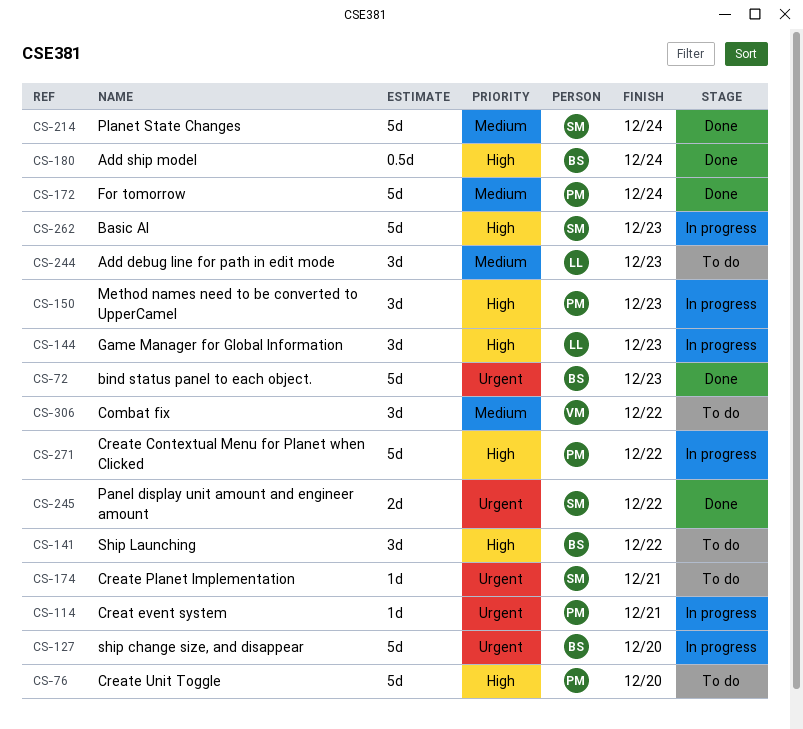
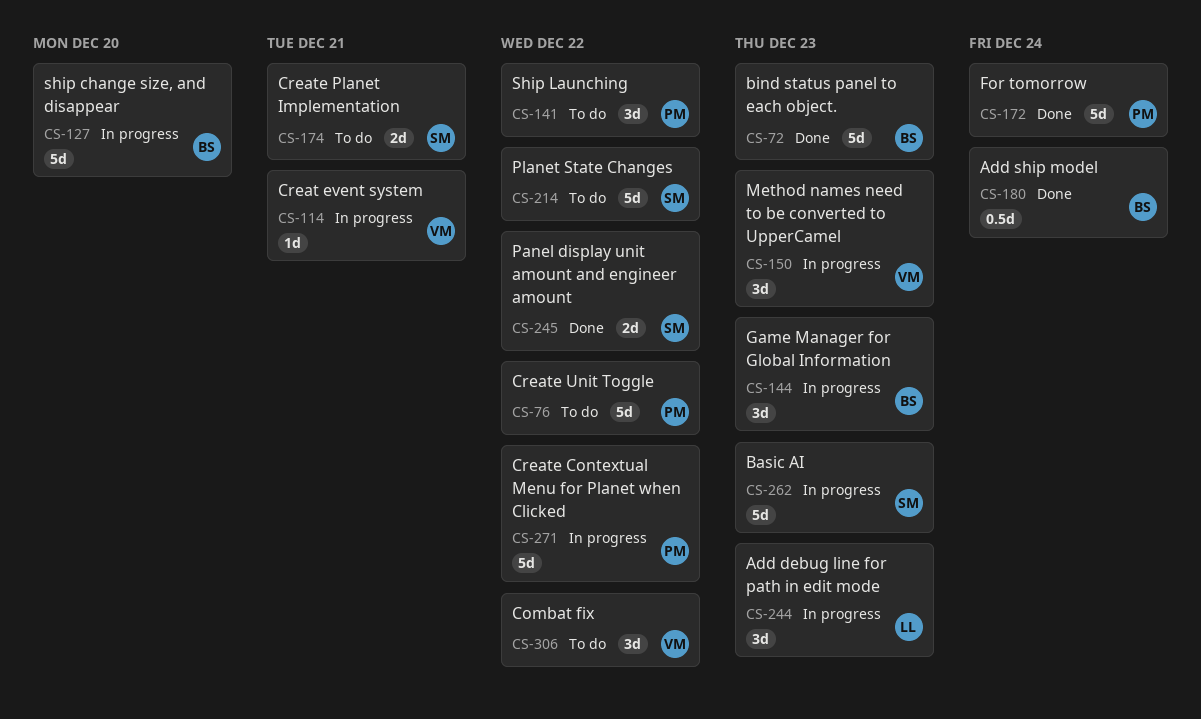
CS-76, due: Dec 20 -> Dec 22
CS-114, owner: PM -> VM
CS-141, owner: BS -> PM
CS-144, owner: LL -> BS
CS-150, owner: PM -> VM
CS-174, estimate: 1d -> 2d
CS-214, status: Done -> To do
CS-214, due: Dec 24 -> Dec 22
CS-244, status: To do -> In progress

